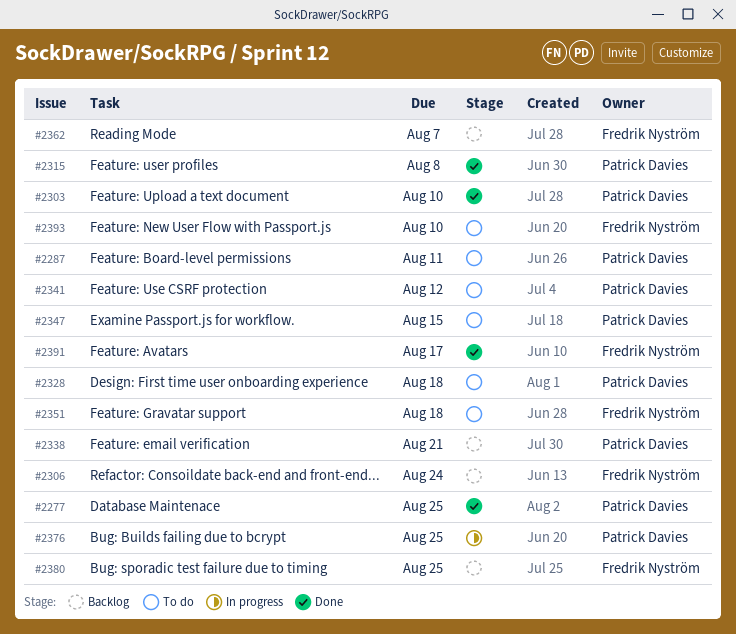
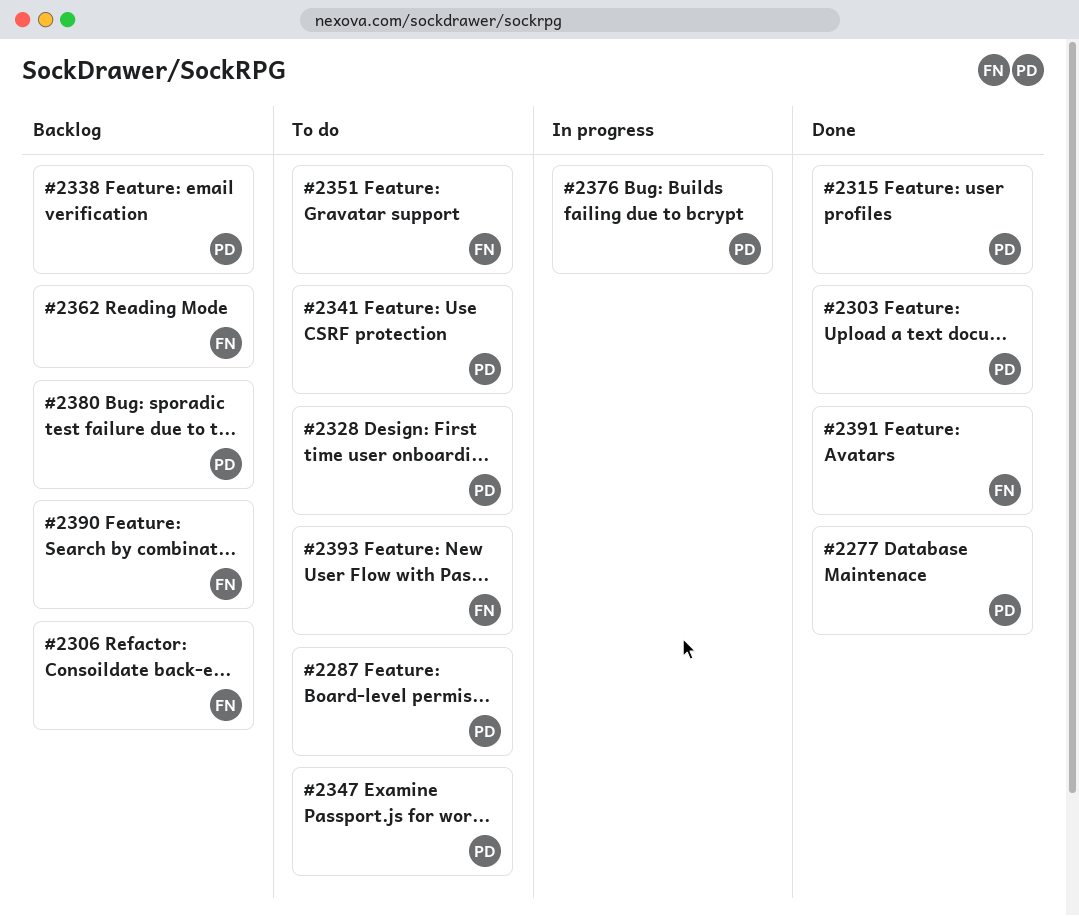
#2380, owner: Fredrik Nyström -> Patrick Davies
#2390: none -> present

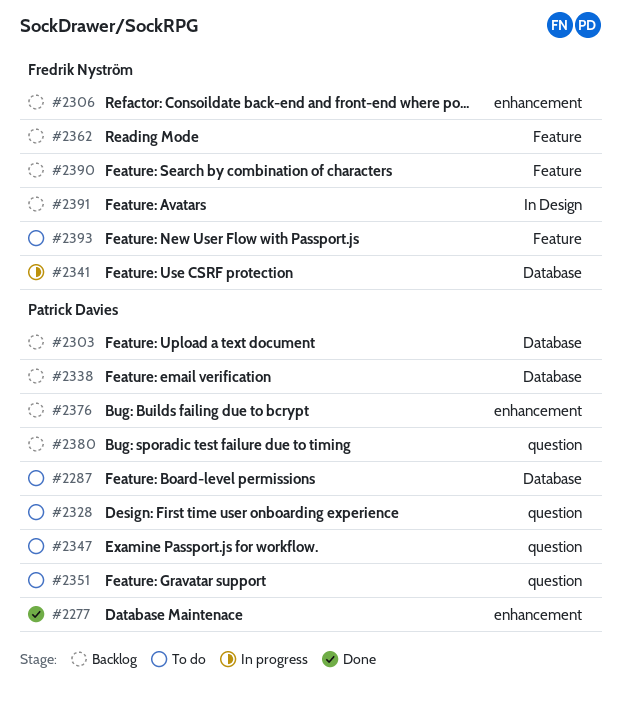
#2303, status: Done -> Backlog
#2315: present -> none
#2341, status: To do -> In progress
#2341, owner: Patrick Davies -> Fredrik Nyström
#2351, owner: Fredrik Nyström -> Patrick Davies
#2376, status: In progress -> Backlog
#2391, status: Done -> Backlog

